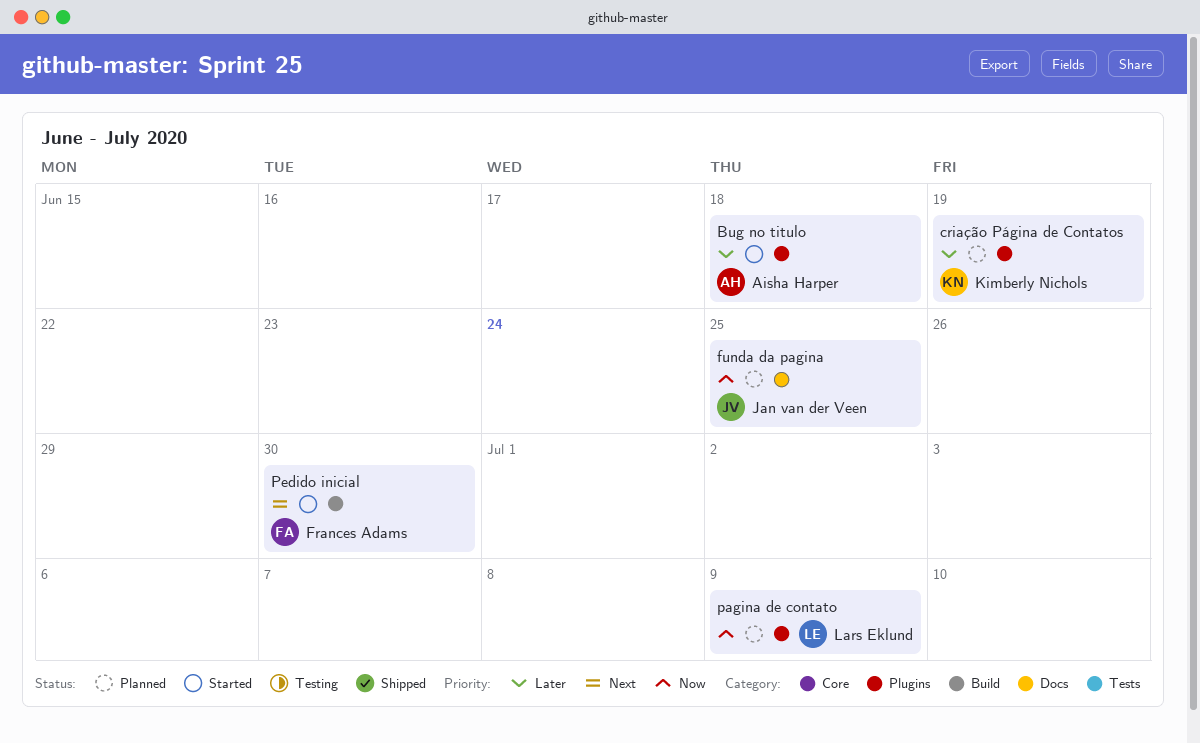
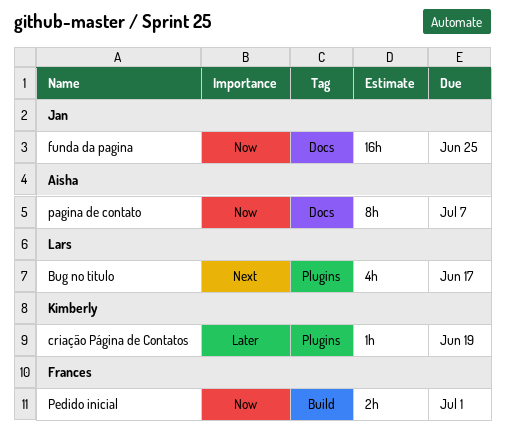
Bug no titulo, owner: Aisha Harper -> Lars Eklund
Bug no titulo, priority: Later -> Next
Bug no titulo, due: Jun 18 -> Jun 17
pagina de contato, owner: Lars Eklund -> Aisha Harper
pagina de contato, label: Plugins -> Docs
pagina de contato, due: Jul 9 -> Jul 7
Pedido inicial, priority: Next -> Now
Pedido inicial, due: Jun 30 -> Jul 1

